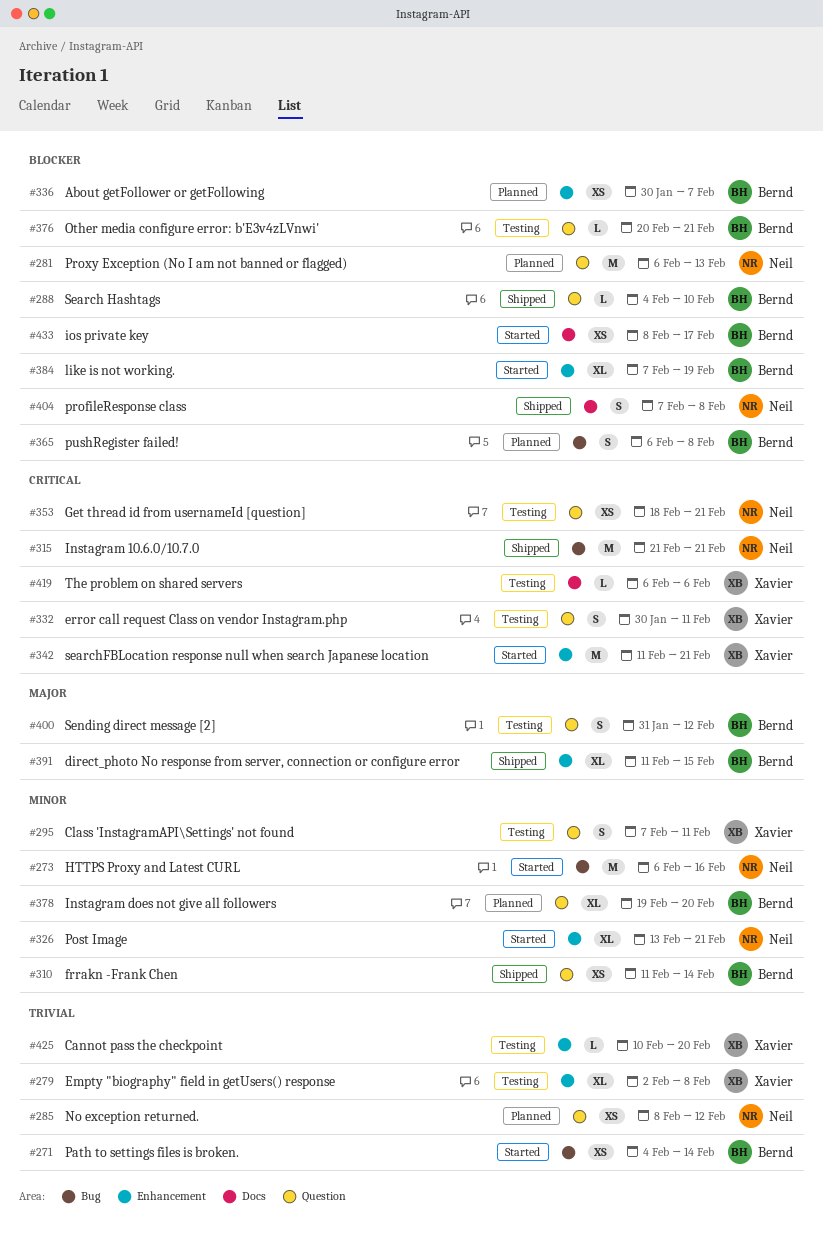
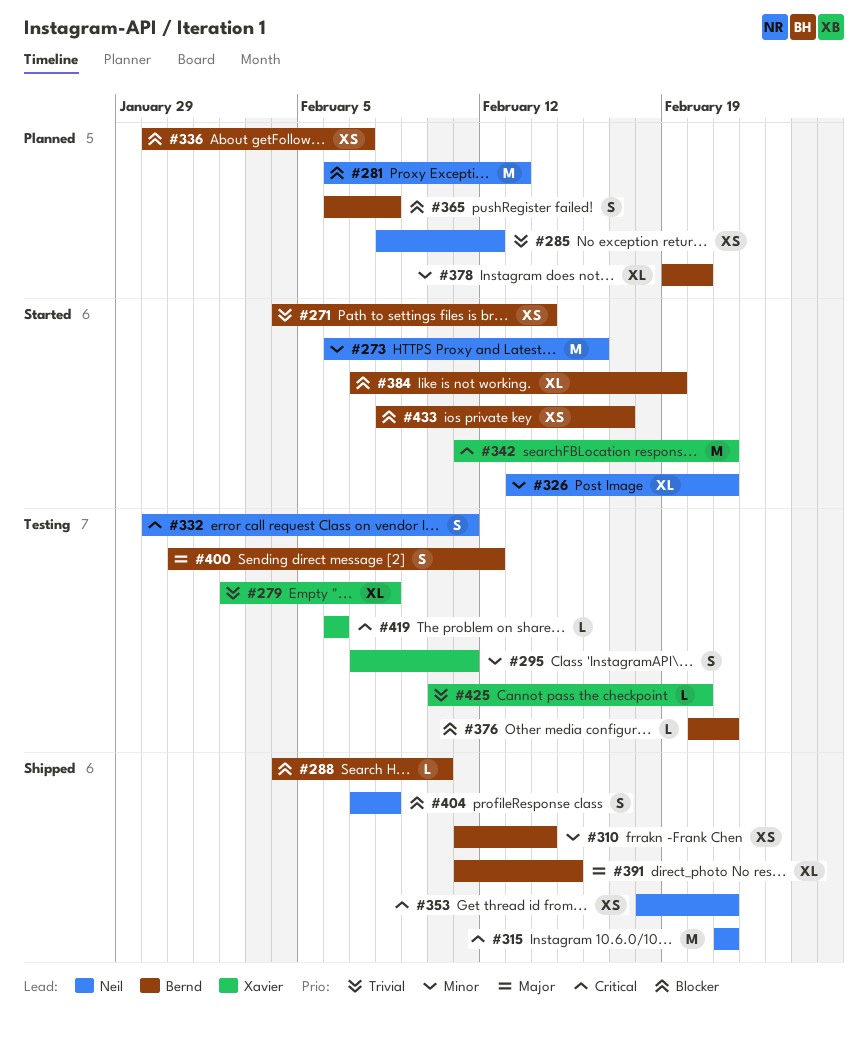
#332, owner: Xavier -> Neil
#353, status: Testing -> Shipped

